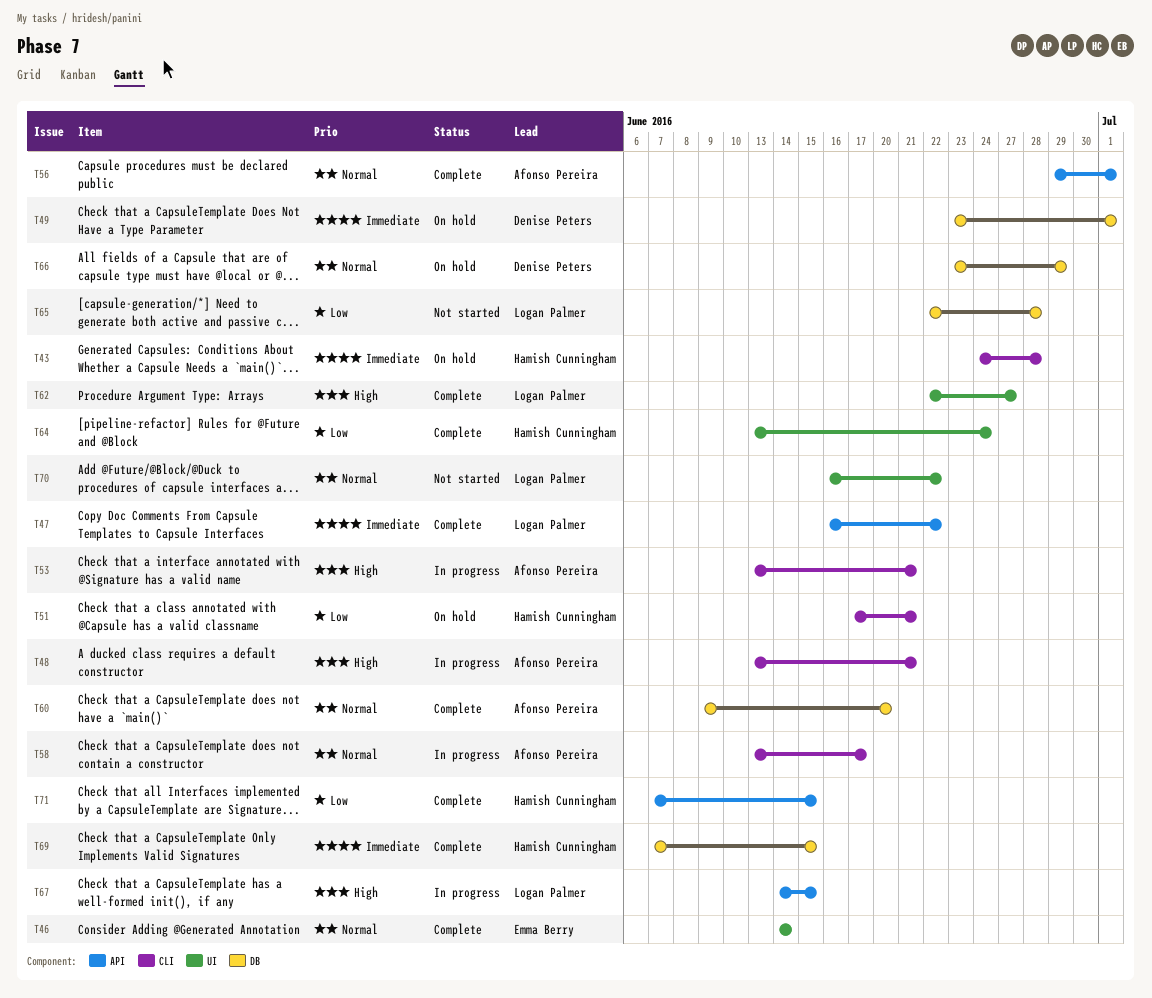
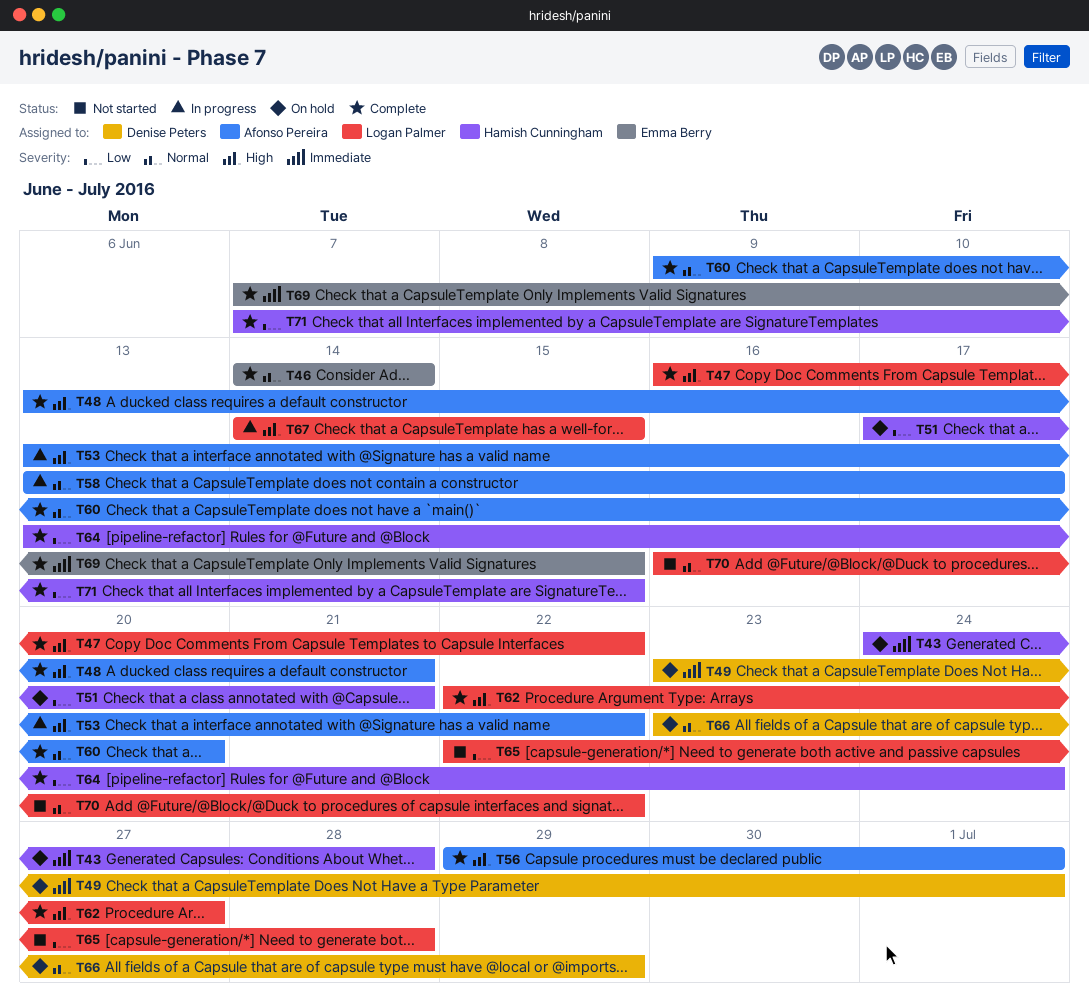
T47, priority: Immediate -> High
T48, status: In progress -> Complete
T53, due: Jun 21 -> Jun 22
T56, priority: Normal -> High
T69, owner: Hamish Cunningham -> Emma Berry

